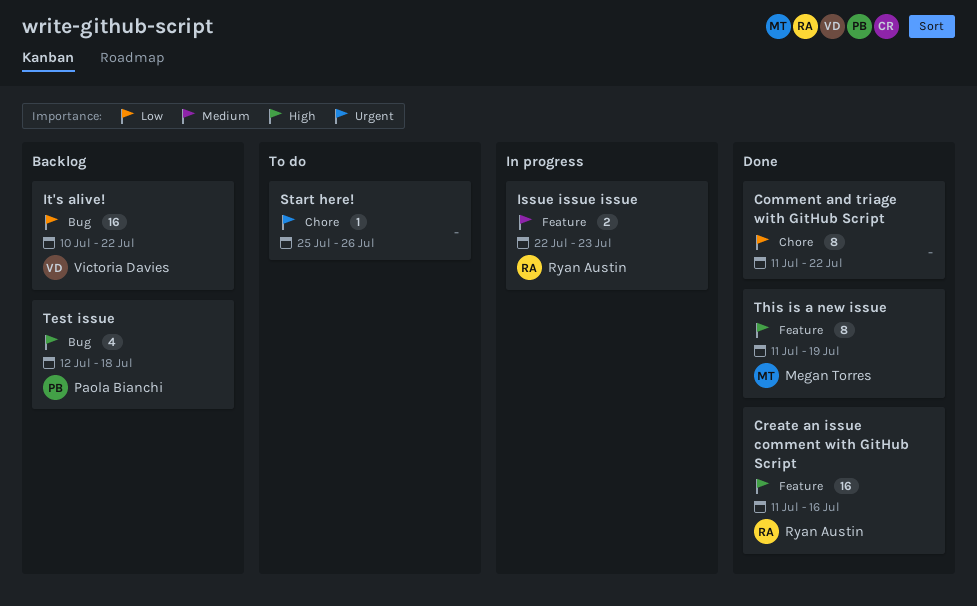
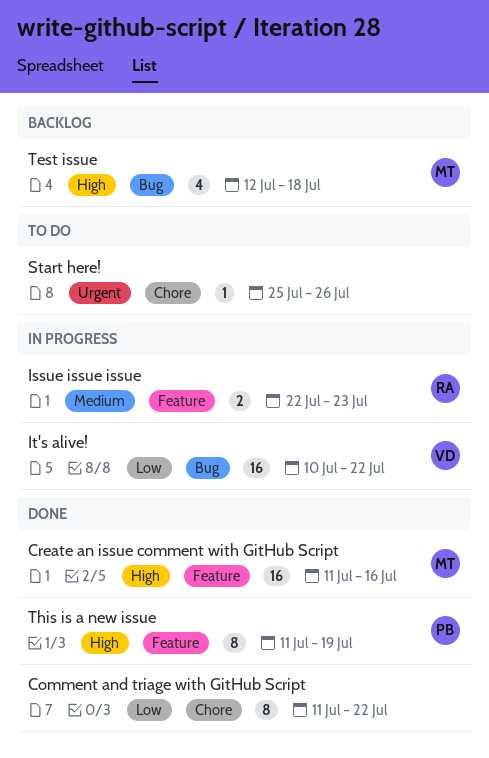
Create an issue comment with GitHub Script, owner: Ryan Austin -> Megan Torres
It's alive!, status: Backlog -> In progress
Test issue, owner: Paola Bianchi -> Megan Torres
This is a new issue, owner: Megan Torres -> Paola Bianchi

